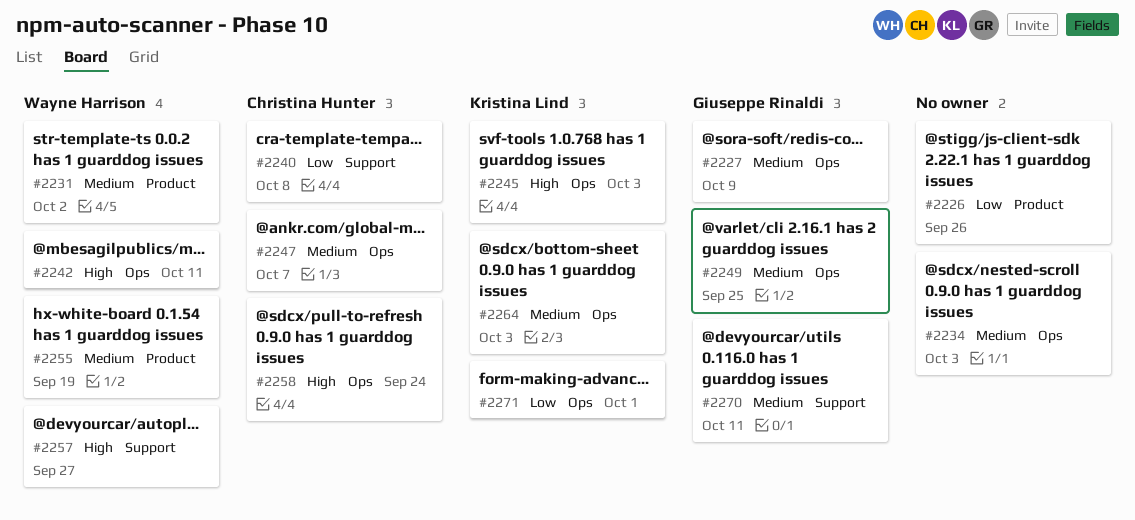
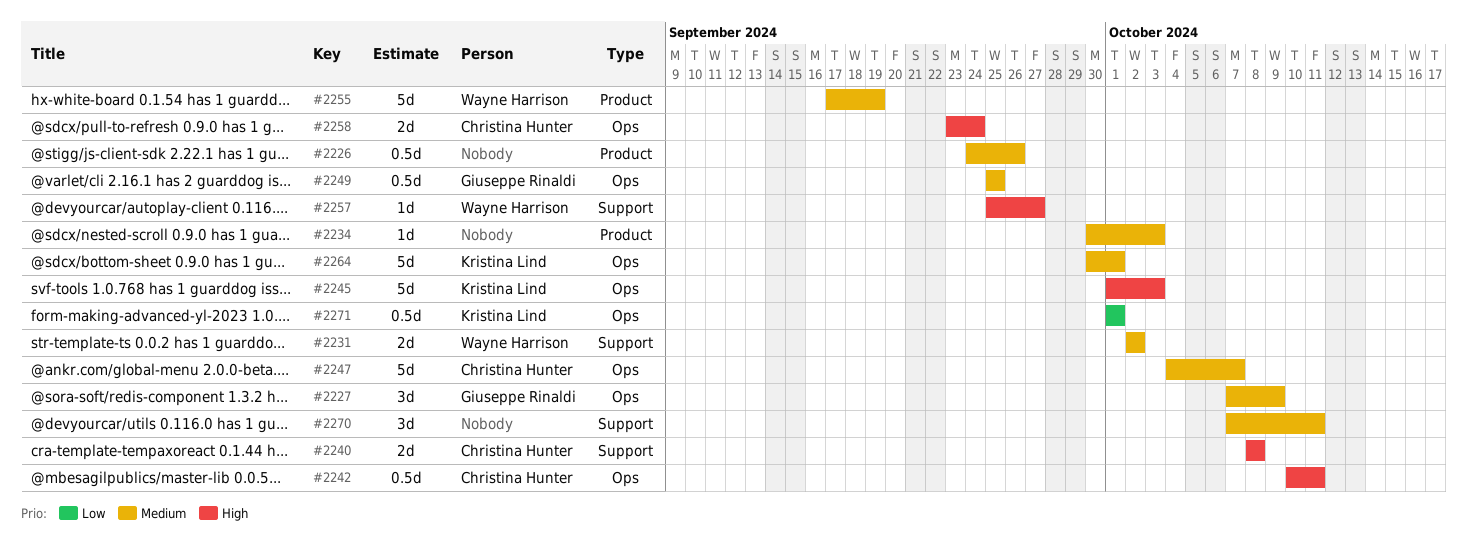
#2226, priority: Low -> Medium
#2231, label: Product -> Support
#2234, label: Ops -> Product
#2240, priority: Low -> High
#2242, owner: Wayne Harrison -> Christina Hunter
#2264, due: Oct 3 -> Oct 1
#2270, owner: Giuseppe Rinaldi -> none

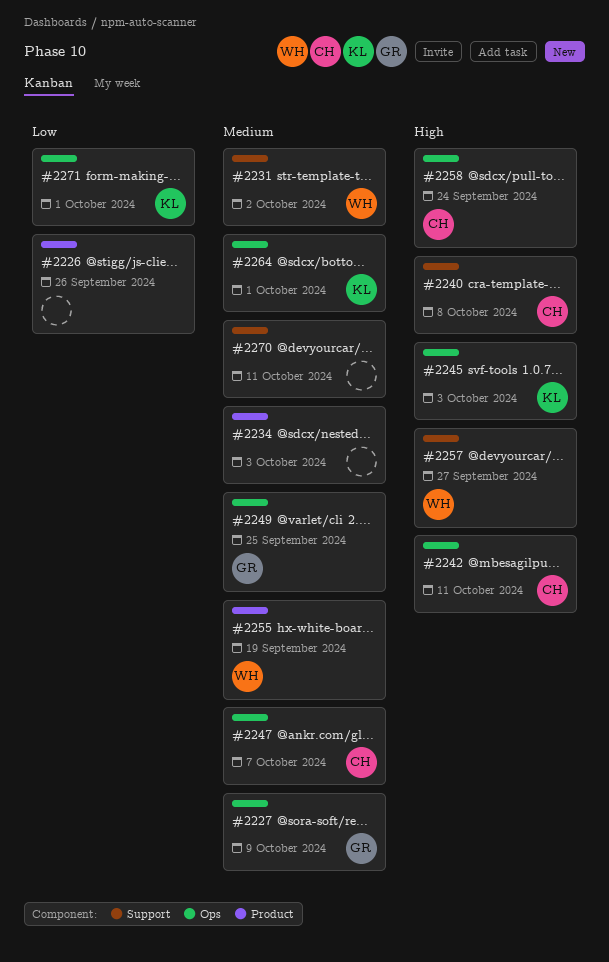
#2226, priority: Medium -> Low

